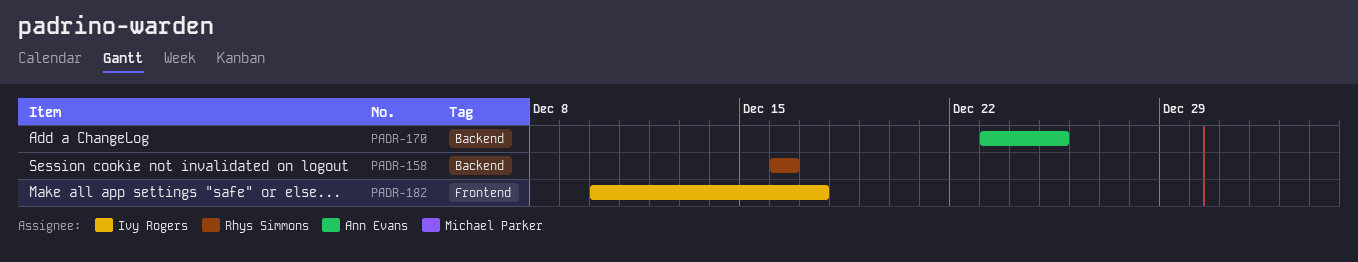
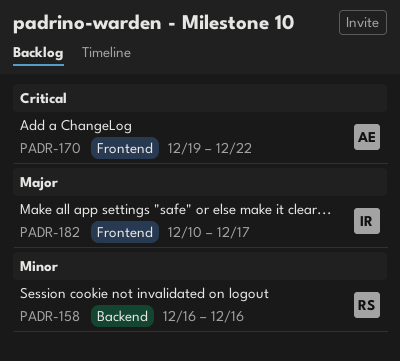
PADR-170, label: Backend -> Frontend
PADR-170, start: Dec 23 -> Dec 19
PADR-170, due: Dec 25 -> Dec 22

